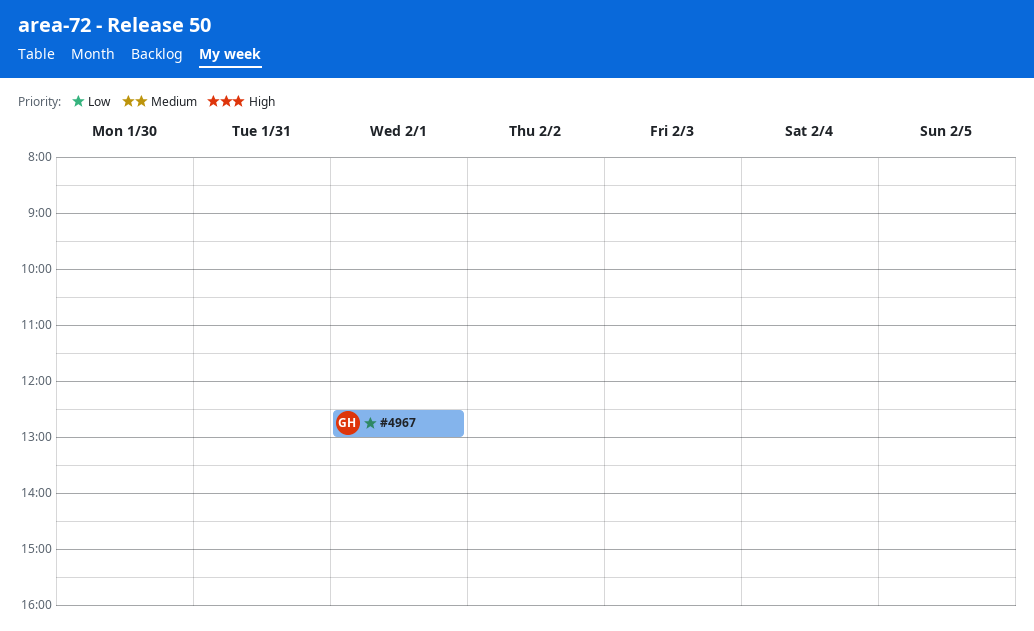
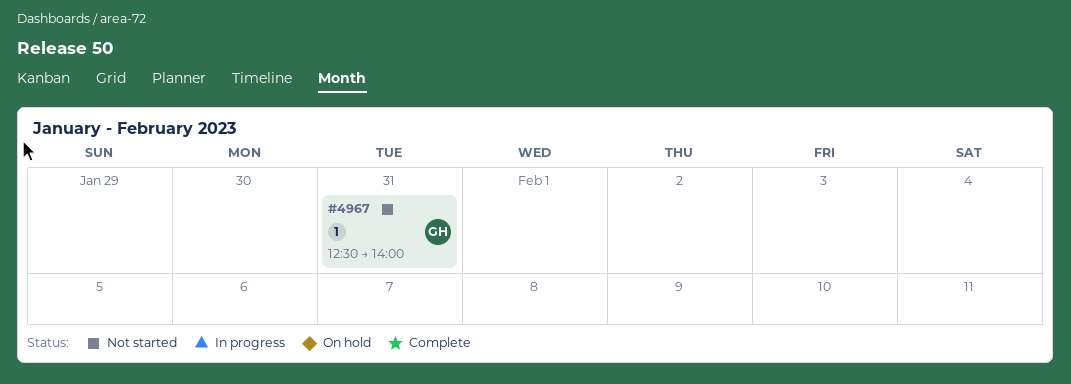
#4967, day: Feb 1 -> Jan 31
#4967, ends: 13:00 -> 14:00

